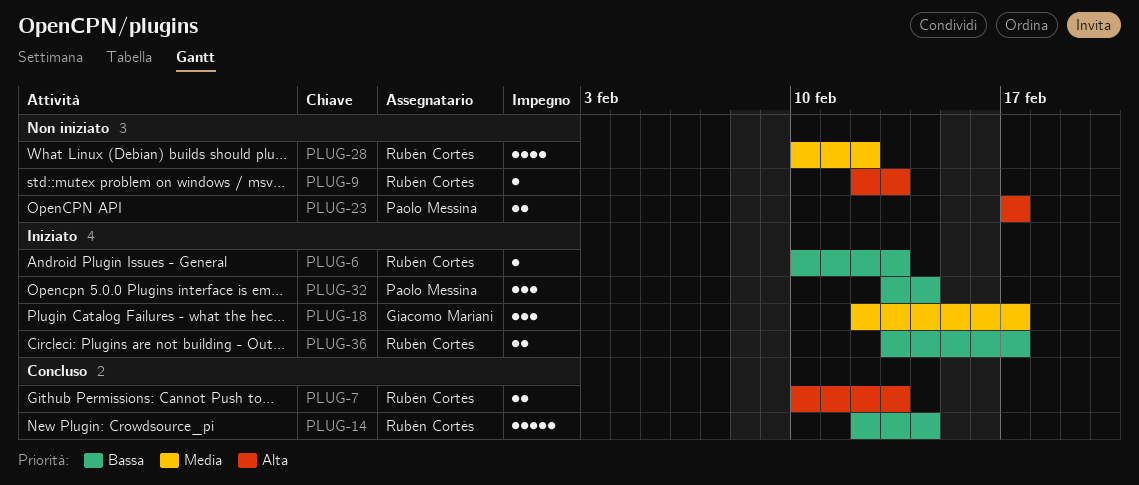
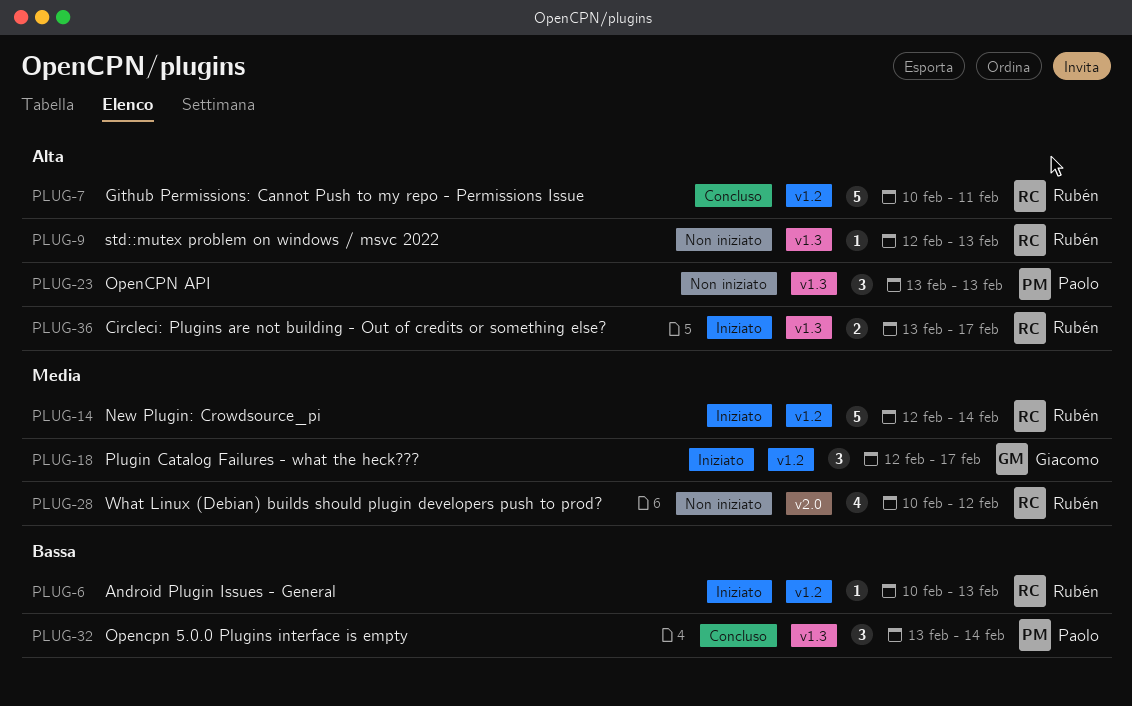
PLUG-7, estimate: 2 -> 5
PLUG-7, due: Feb 13 -> Feb 11
PLUG-14, status: Concluso -> Iniziato
PLUG-14, priority: Bassa -> Media
PLUG-23, estimate: 2 -> 3
PLUG-23, start: Feb 17 -> Feb 13
PLUG-23, due: Feb 17 -> Feb 13
PLUG-32, status: Iniziato -> Concluso
PLUG-36, priority: Bassa -> Alta

